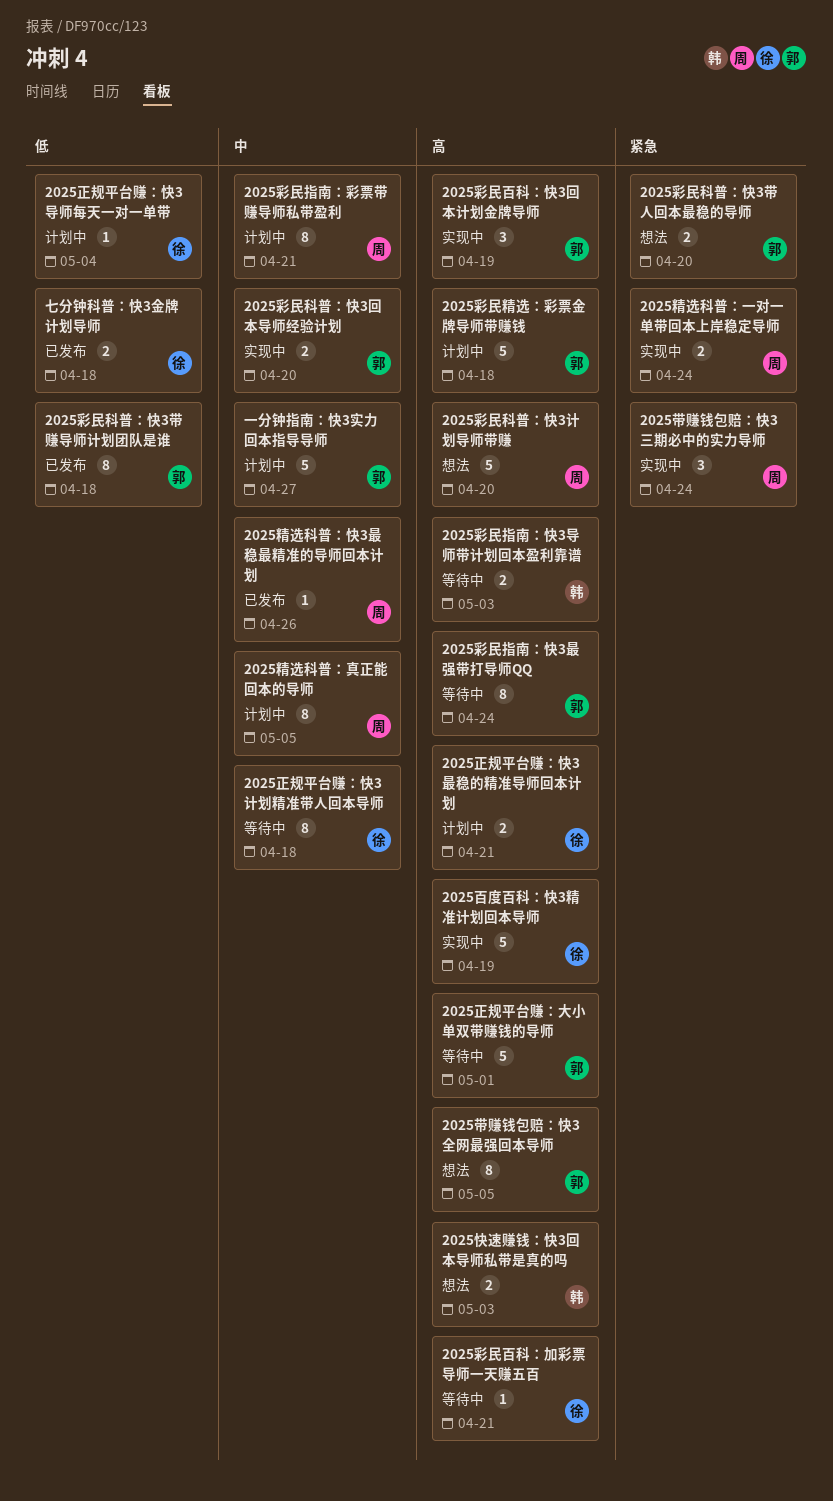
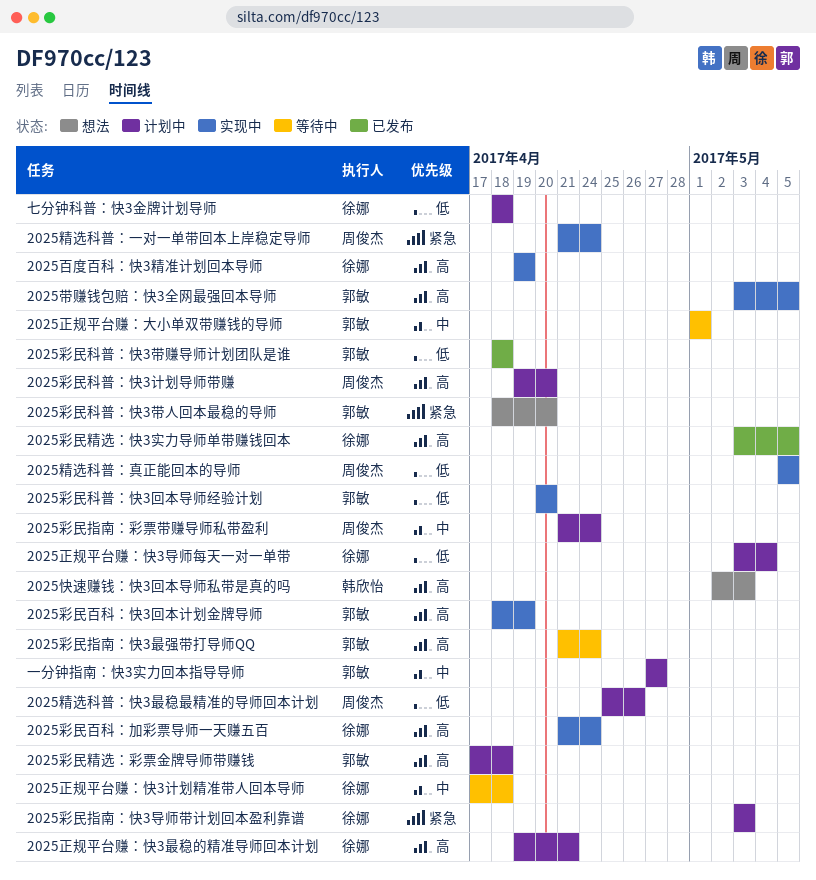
2025带赚钱包赔：快3三期必中的实力导师: present -> none
2025带赚钱包赔：快3全网最强回本导师, status: 想法 -> 实现中
2025彩民指南：彩票带赚导师私带盈利, due: Apr 21 -> Apr 24
2025彩民指南：快3导师带计划回本盈利靠谱, status: 等待中 -> 计划中
2025彩民指南：快3导师带计划回本盈利靠谱, owner: 韩欣怡 -> 徐娜
2025彩民指南：快3导师带计划回本盈利靠谱, priority: 高 -> 紧急
2025彩民百科：加彩票导师一天赚五百, status: 等待中 -> 实现中
2025彩民百科：加彩票导师一天赚五百, due: Apr 21 -> Apr 24
2025彩民科普：快3回本导师经验计划, priority: 中 -> 低
2025彩民科普：快3计划导师带赚, status: 想法 -> 计划中
2025彩民精选：快3实力导师单带赚钱回本: none -> present
2025正规平台赚：大小单双带赚钱的导师, priority: 高 -> 中
2025精选科普：快3最稳最精准的导师回本计划, status: 已发布 -> 计划中
2025精选科普：快3最稳最精准的导师回本计划, priority: 中 -> 低
2025精选科普：真正能回本的导师, status: 计划中 -> 实现中
2025精选科普：真正能回本的导师, priority: 中 -> 低
七分钟科普：快3金牌计划导师, status: 已发布 -> 计划中

